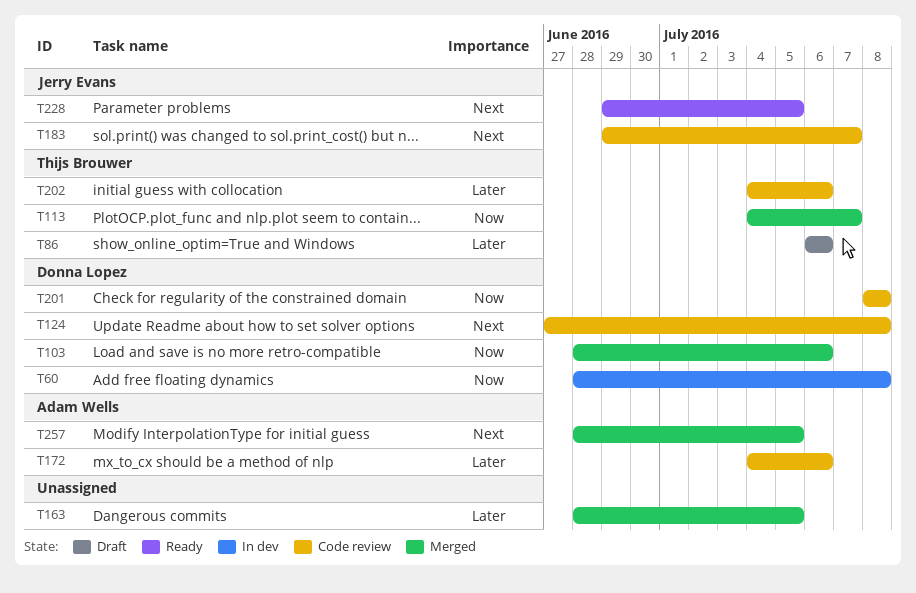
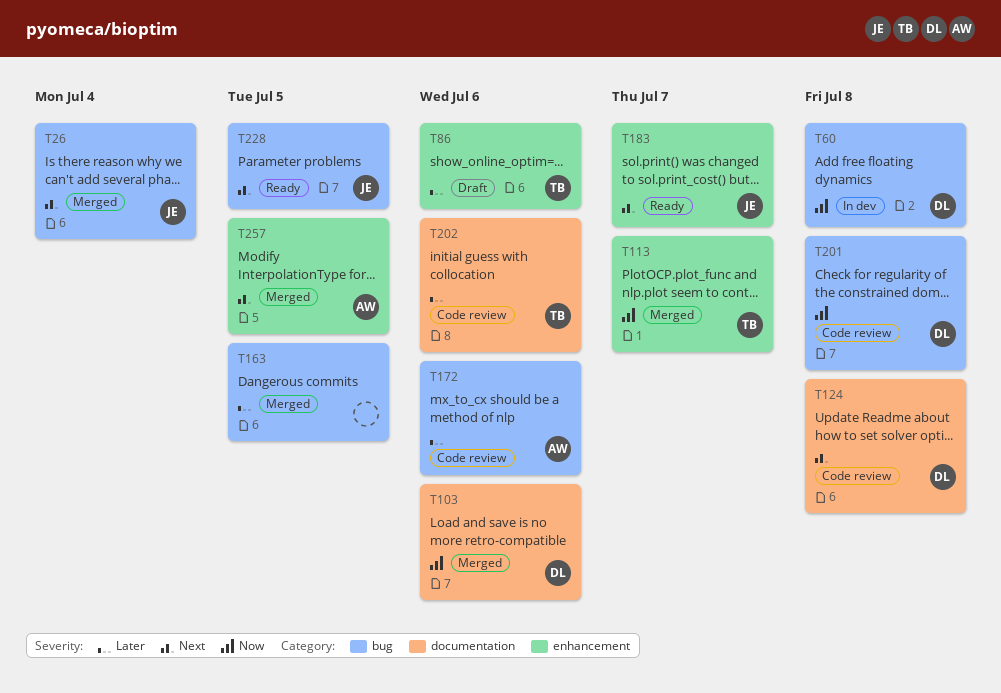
T26: none -> present
T183, status: Code review -> Ready

